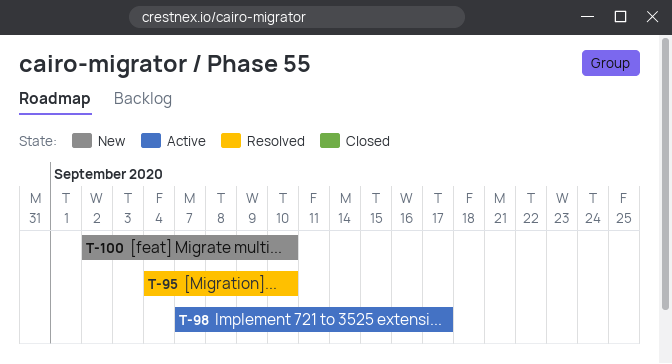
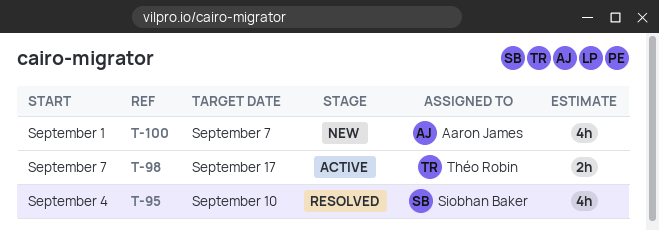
T-100, start: Sep 2 -> Sep 1
T-100, due: Sep 10 -> Sep 7

